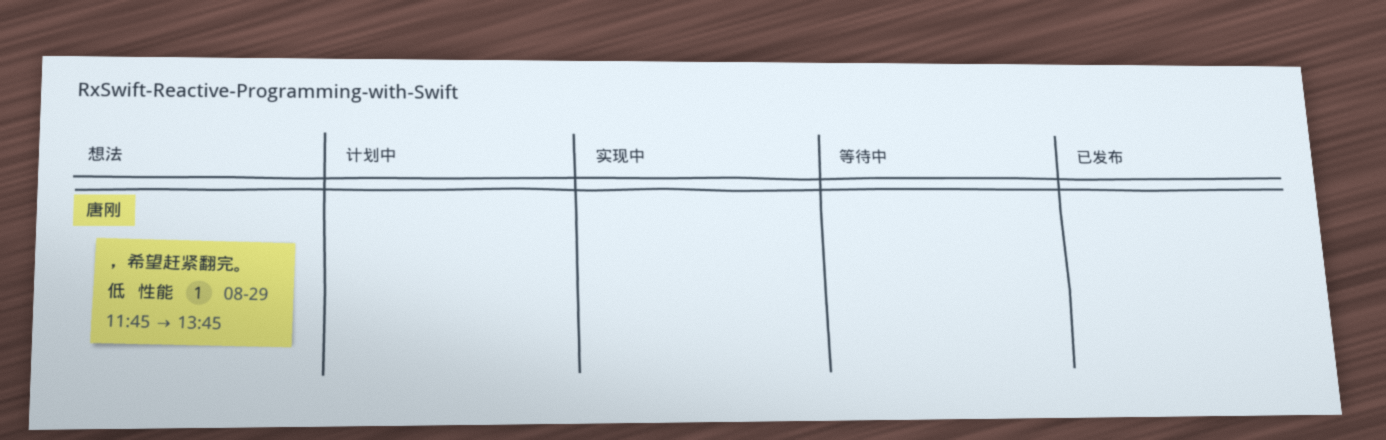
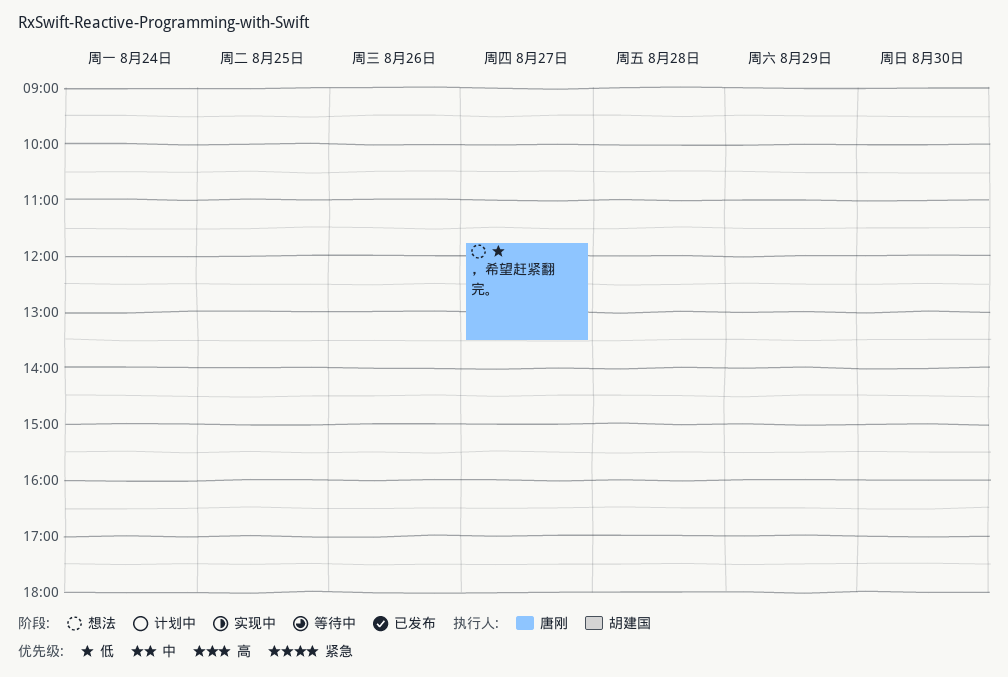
，希望赶紧翻完。, day: Aug 29 -> Aug 27
，希望赶紧翻完。, ends: 13:45 -> 13:30

